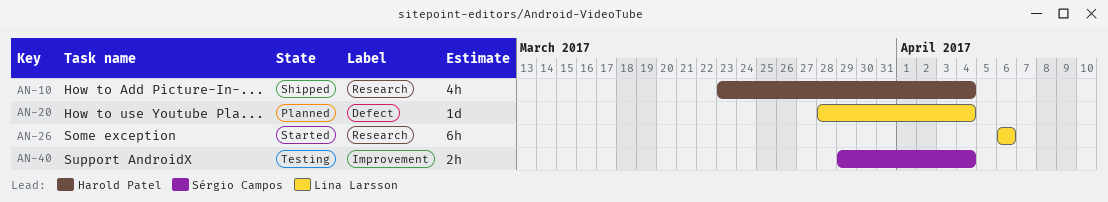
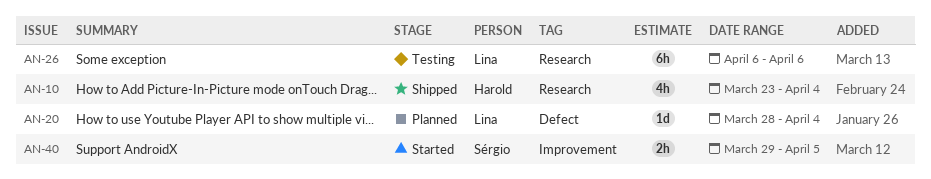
AN-26, status: Started -> Testing
AN-40, status: Testing -> Started
AN-40, due: Apr 4 -> Apr 5

